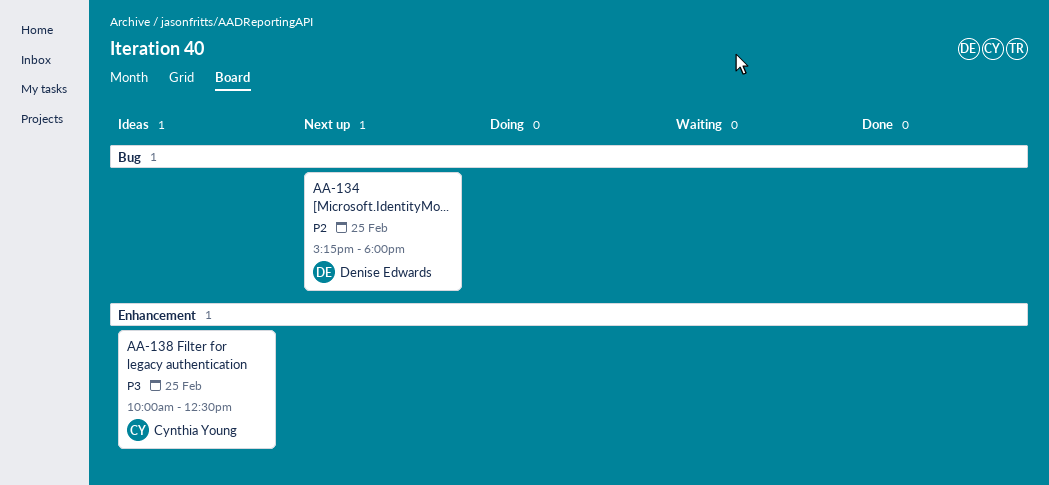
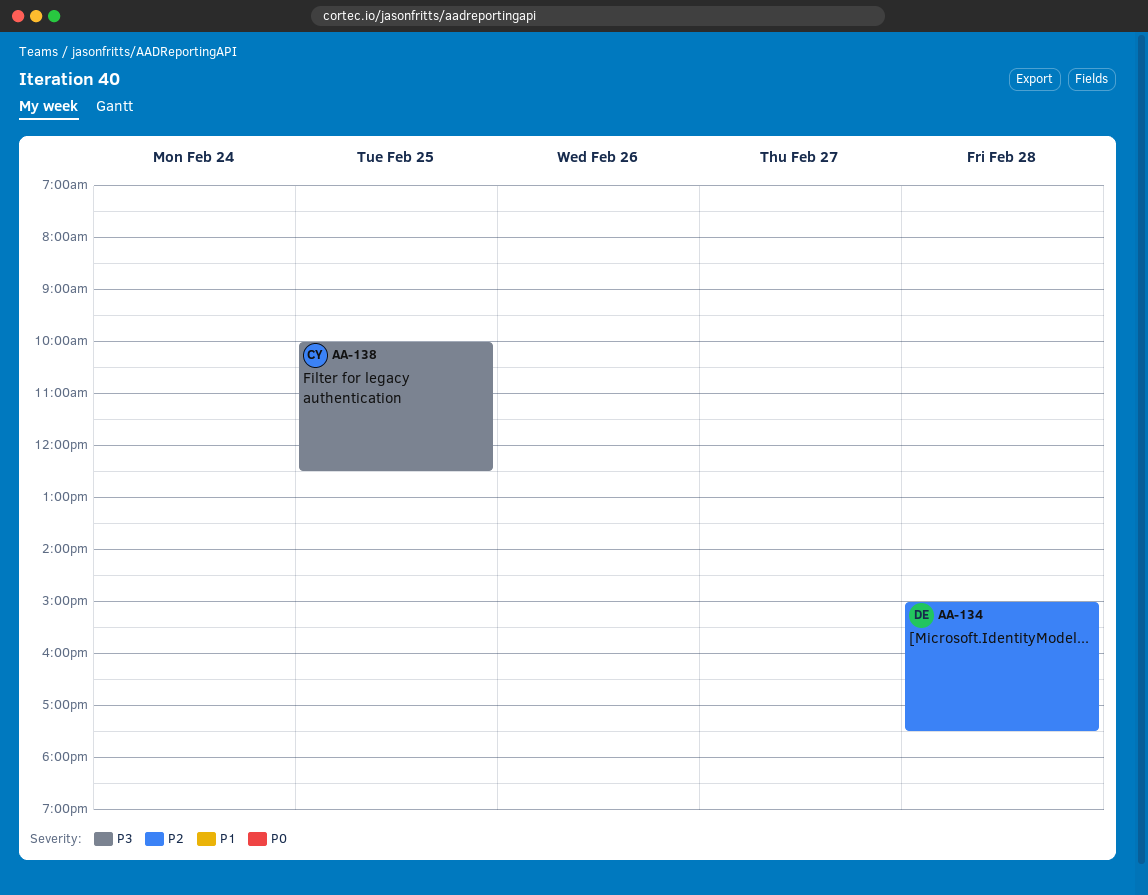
AA-134, day: Feb 25 -> Feb 28
AA-134, begins: 15:15 -> 15:00
AA-134, ends: 18:00 -> 17:30

